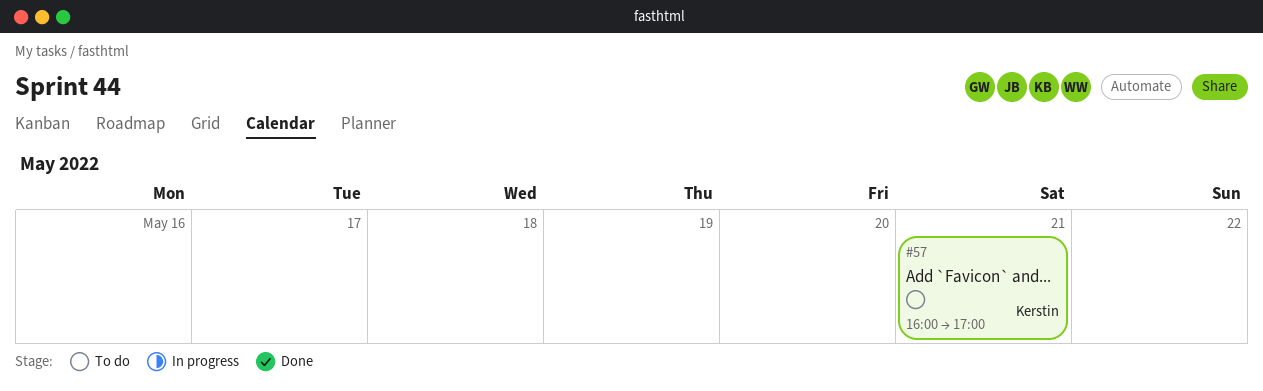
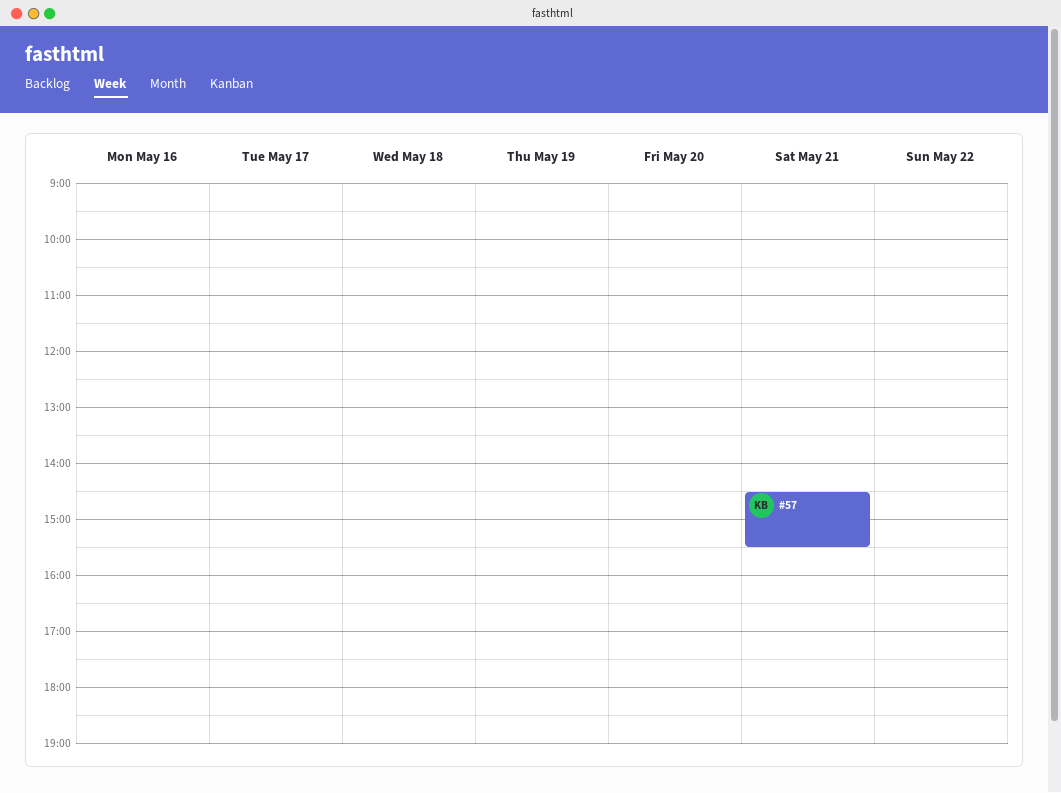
#57, begins: 16:00 -> 14:30
#57, ends: 17:00 -> 15:30

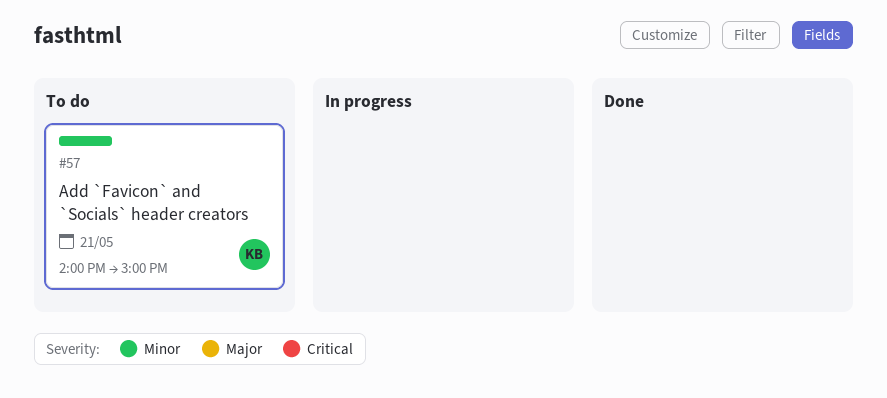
#57, begins: 14:30 -> 14:00
#57, ends: 15:30 -> 15:00

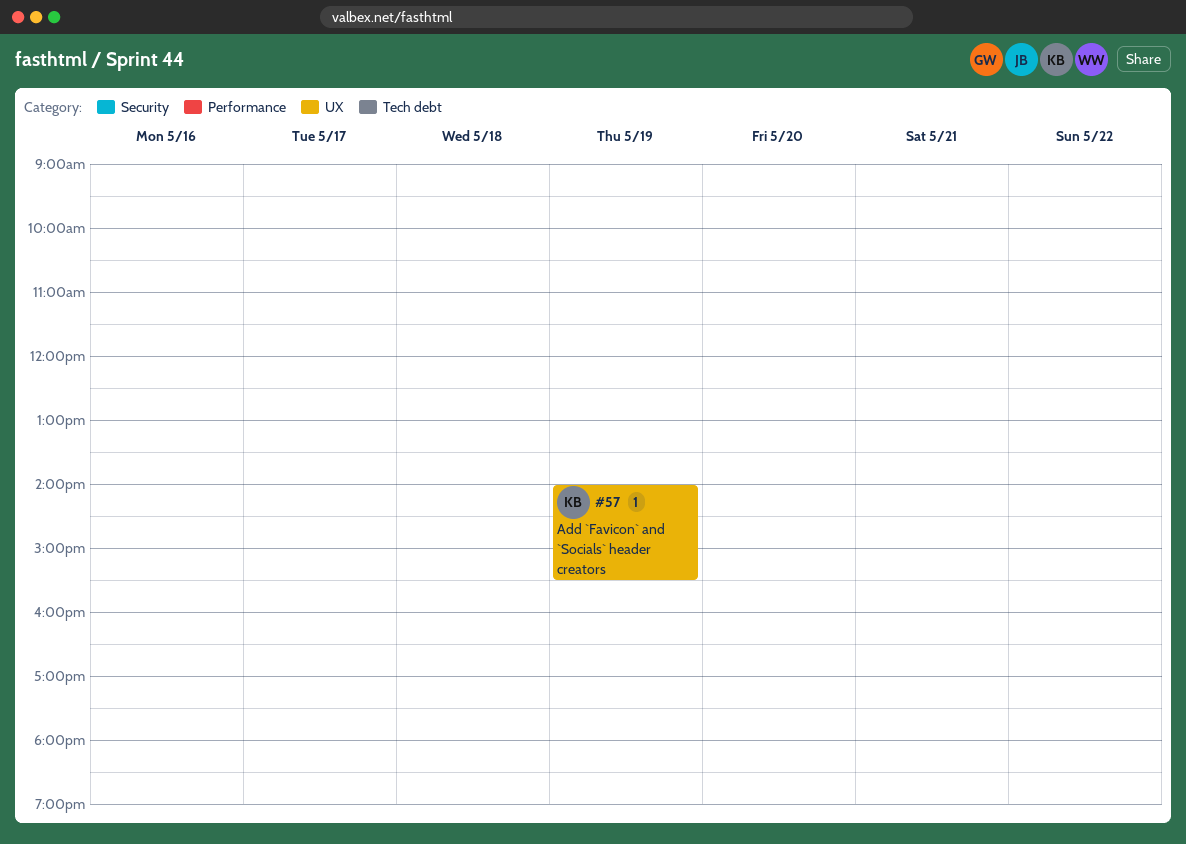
#57, day: May 21 -> May 19
#57, ends: 15:00 -> 15:30

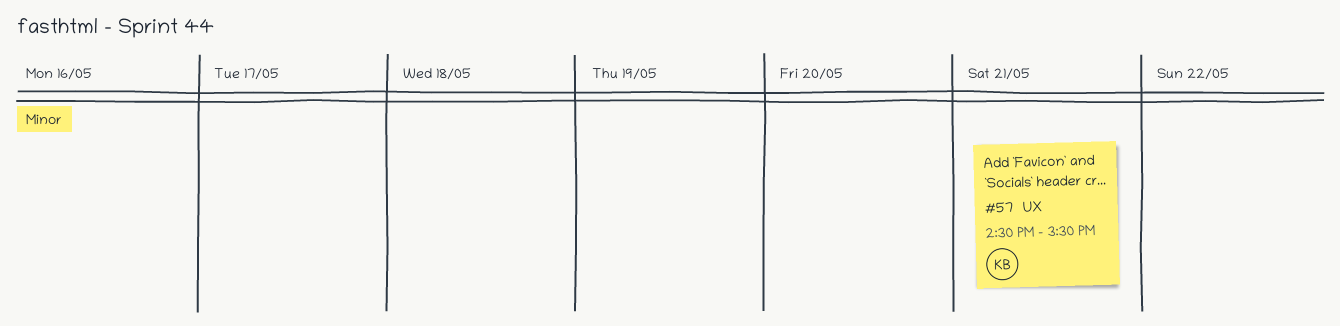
#57, day: May 19 -> May 21
#57, begins: 14:00 -> 14:30

